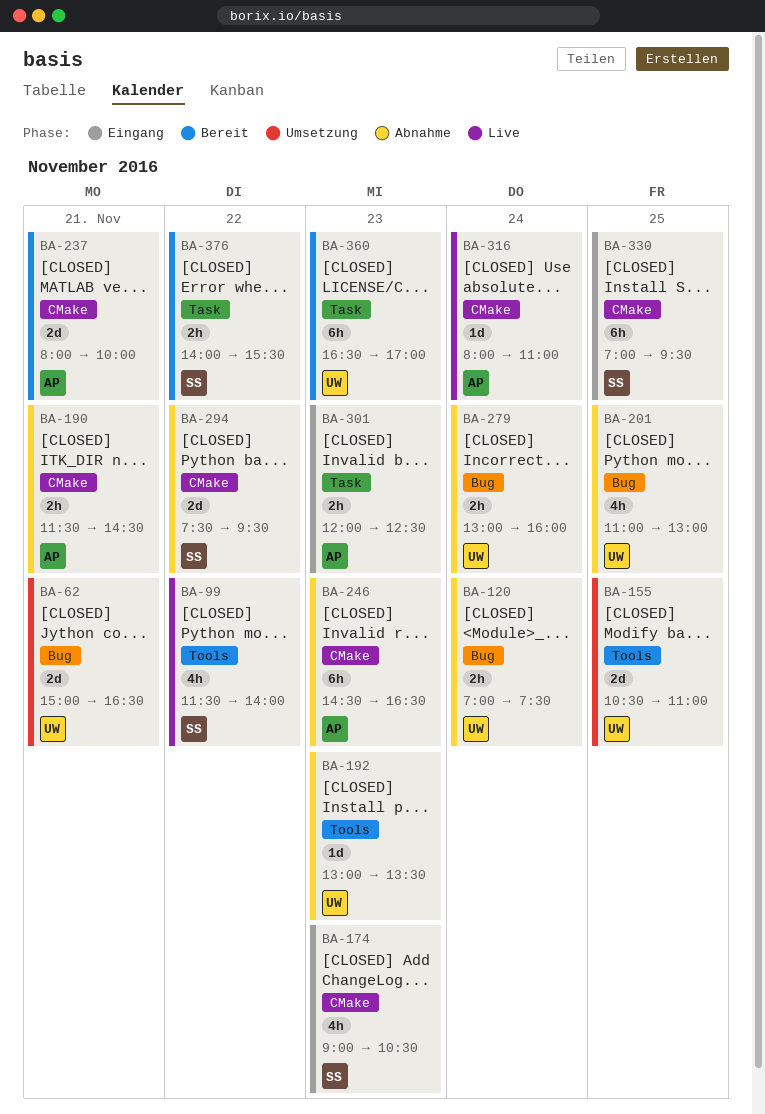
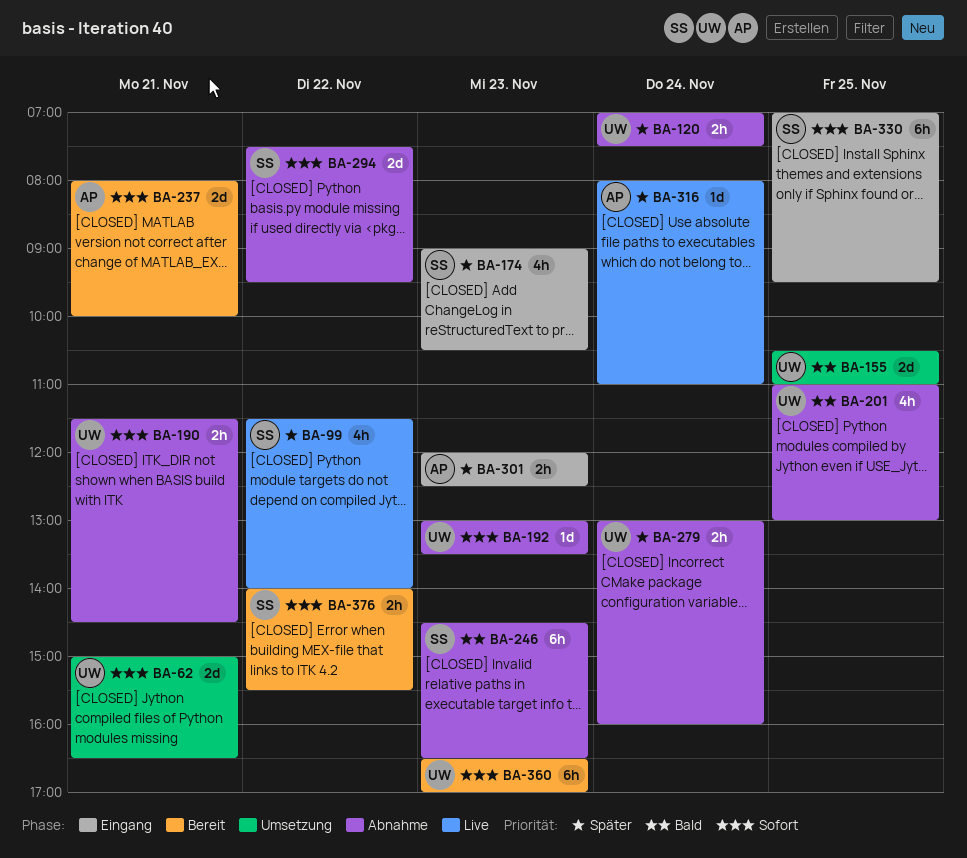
BA-190, owner: AP -> UW
BA-246, owner: AP -> SS

